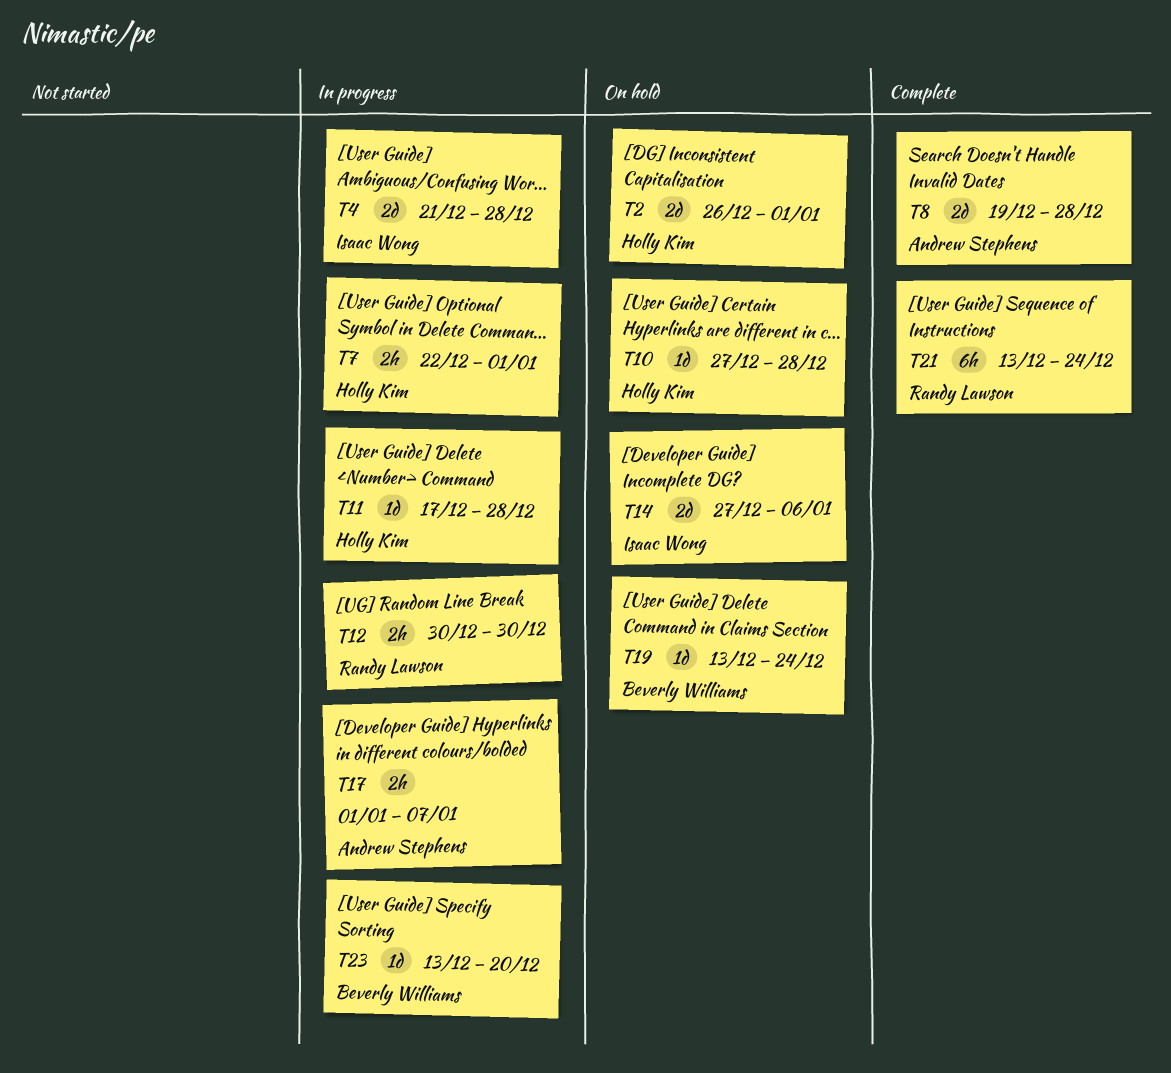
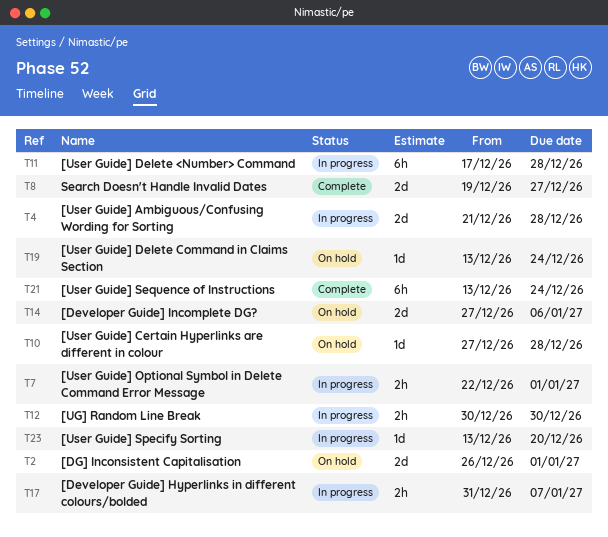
T8, due: Dec 28 -> Dec 27
T11, estimate: 1d -> 6h
T17, start: Jan 1 -> Dec 31

